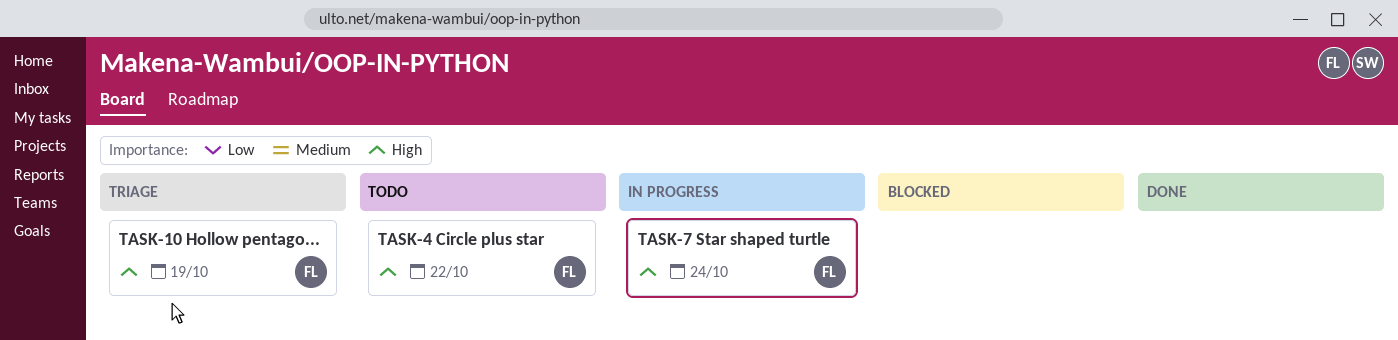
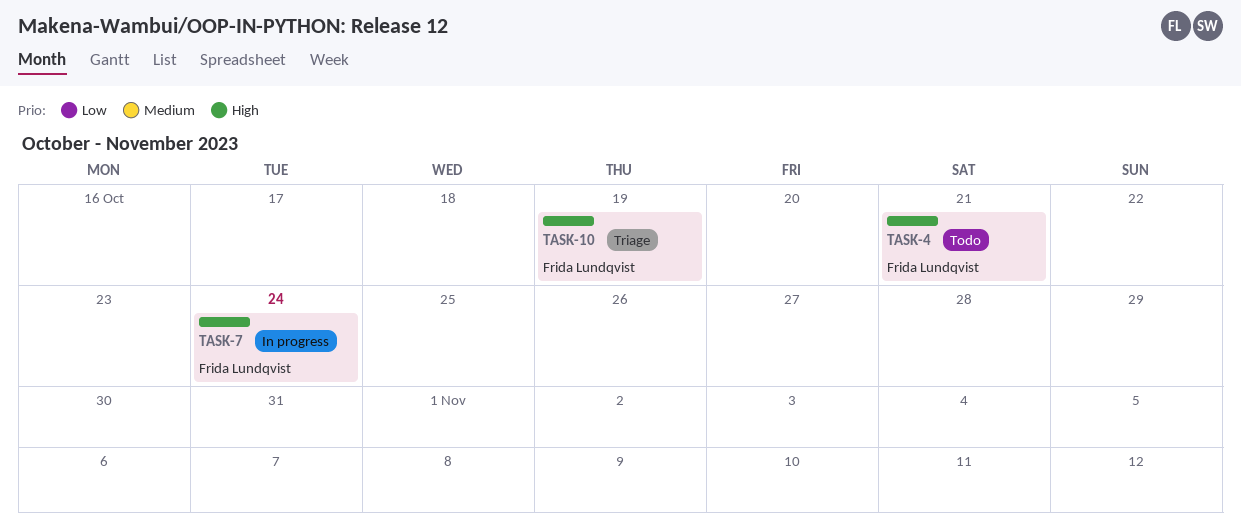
TASK-4, due: Oct 22 -> Oct 21

